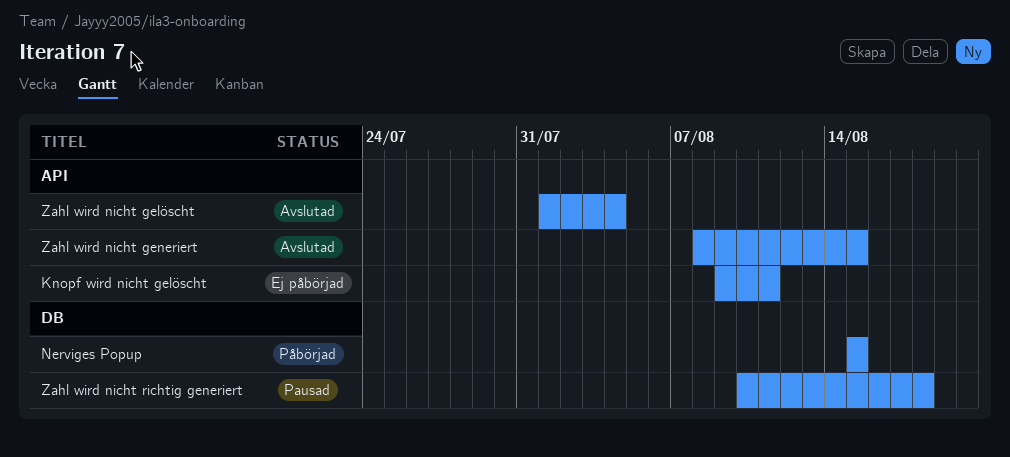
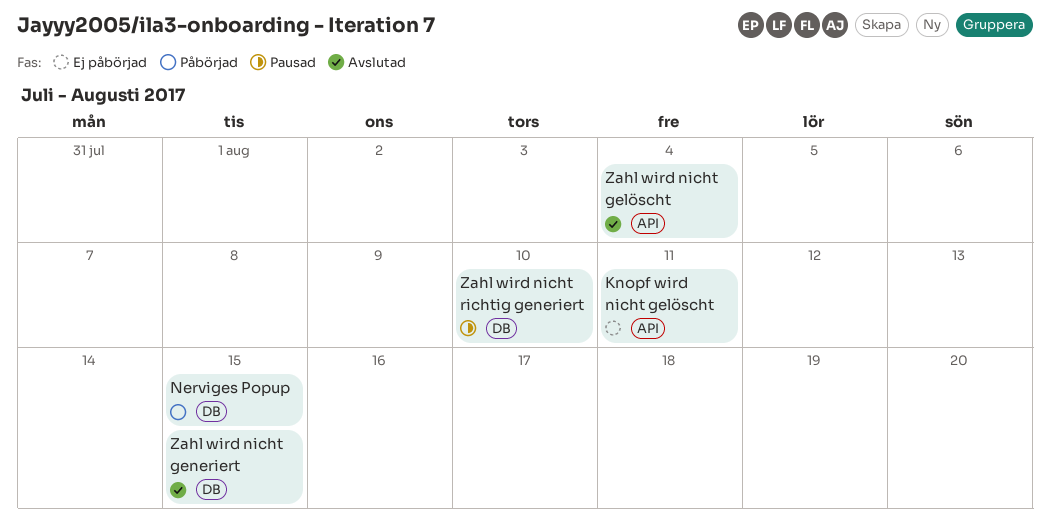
Zahl wird nicht generiert, label: API -> DB
Zahl wird nicht richtig generiert, due: Aug 18 -> Aug 10

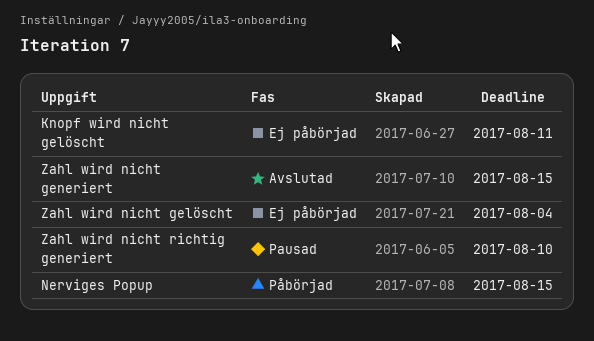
Zahl wird nicht gelöscht, status: Avslutad -> Ej påbörjad

